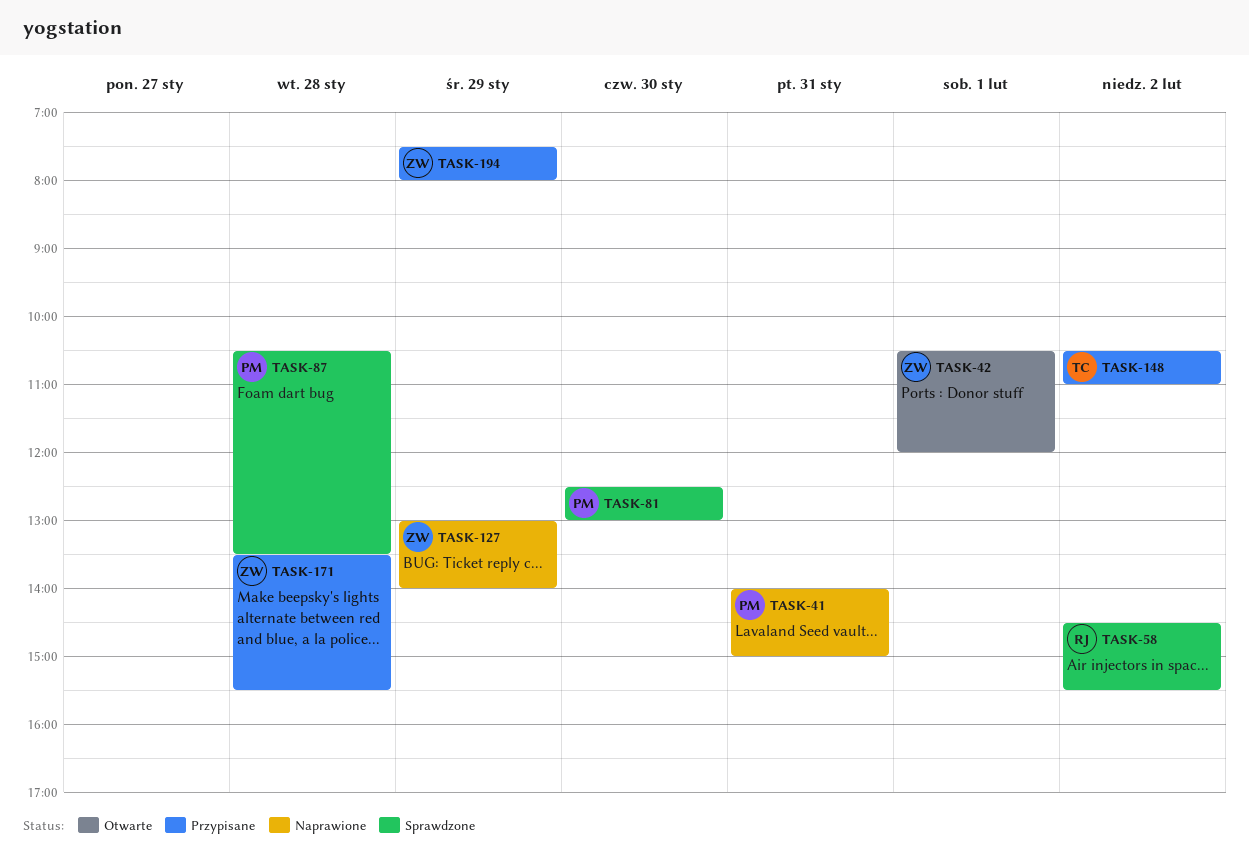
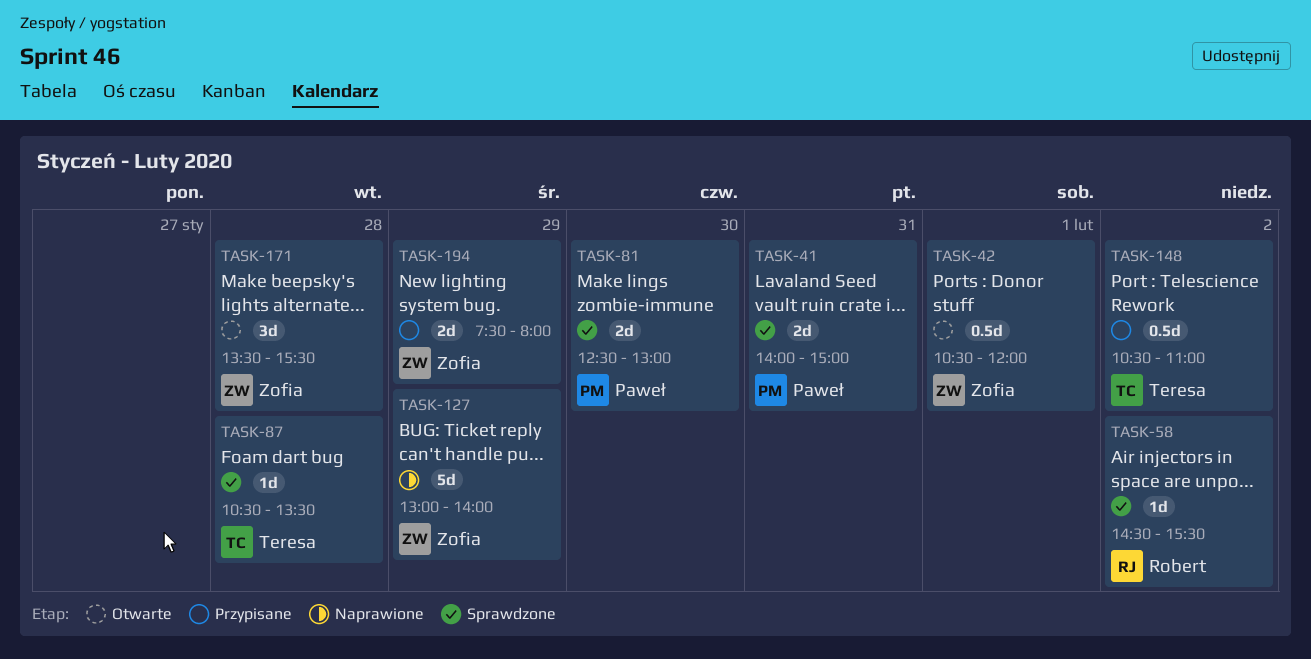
TASK-41, status: Naprawione -> Sprawdzone
TASK-87, owner: Paweł -> Teresa
TASK-171, status: Przypisane -> Otwarte

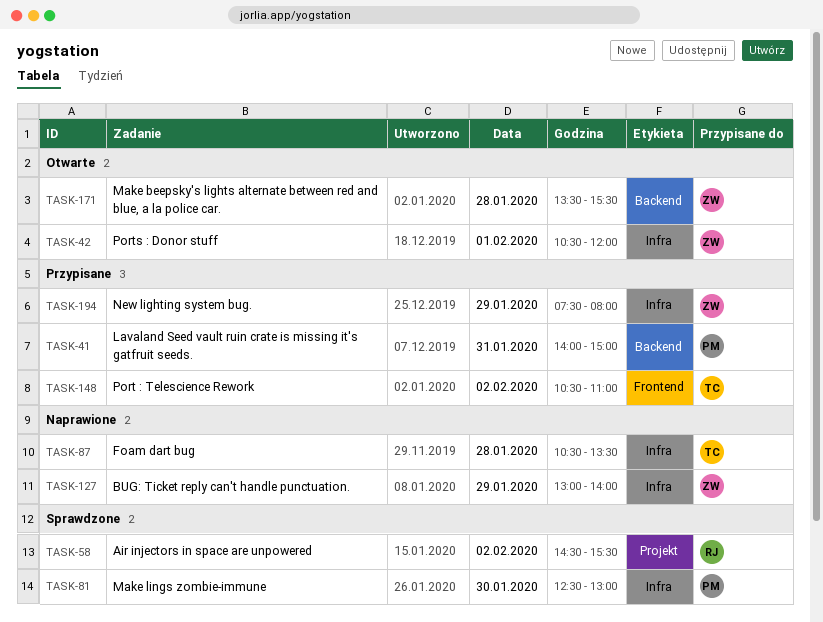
TASK-41, status: Sprawdzone -> Przypisane
TASK-87, status: Sprawdzone -> Naprawione

